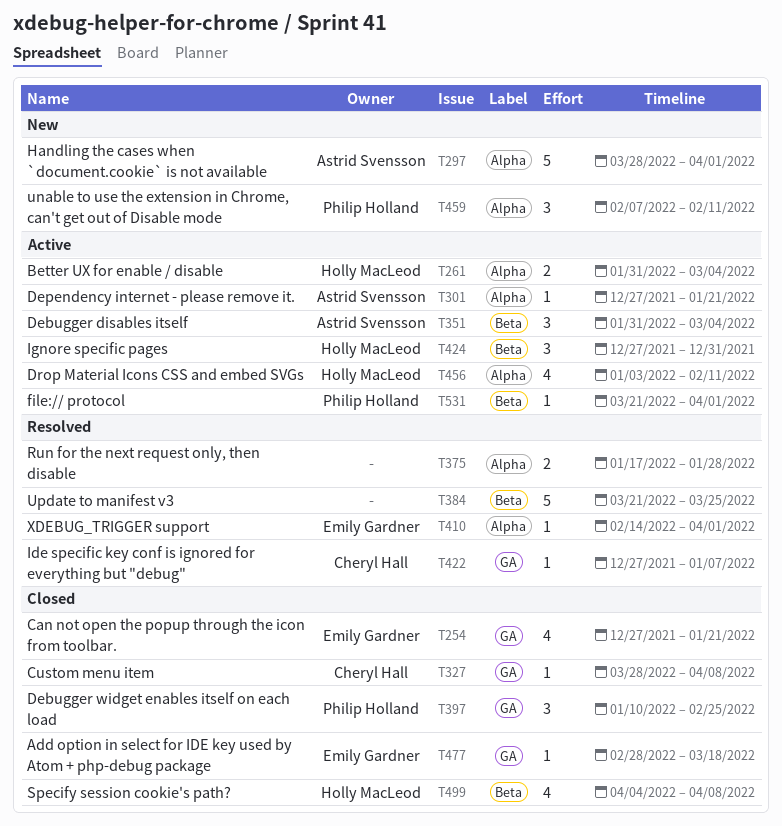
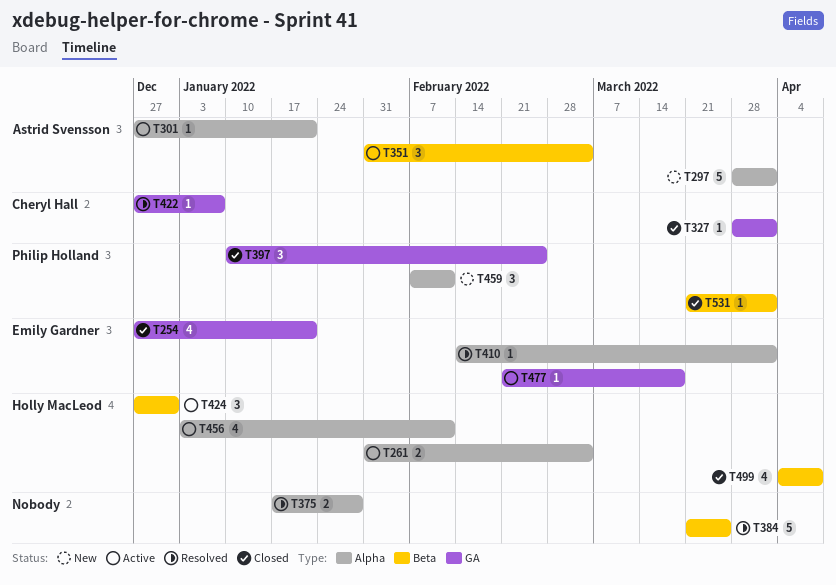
T327, due: Apr 8 -> Apr 1
T477, status: Closed -> Active
T477, start: Feb 28 -> Feb 21
T531, status: Active -> Closed

